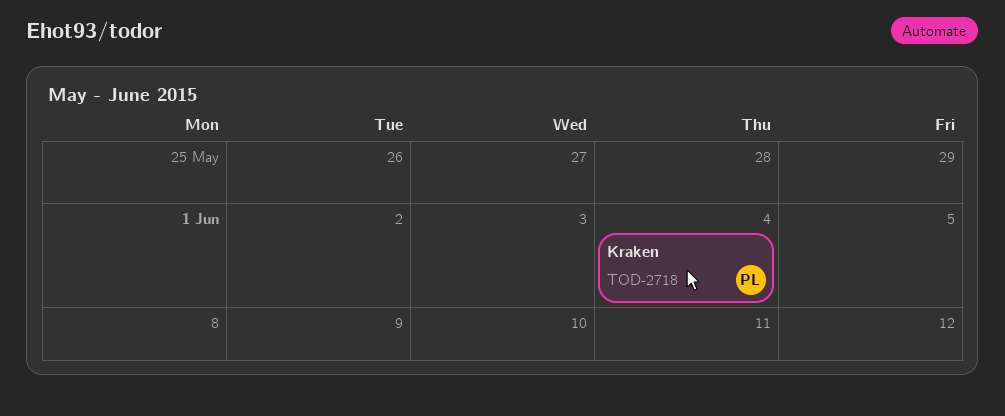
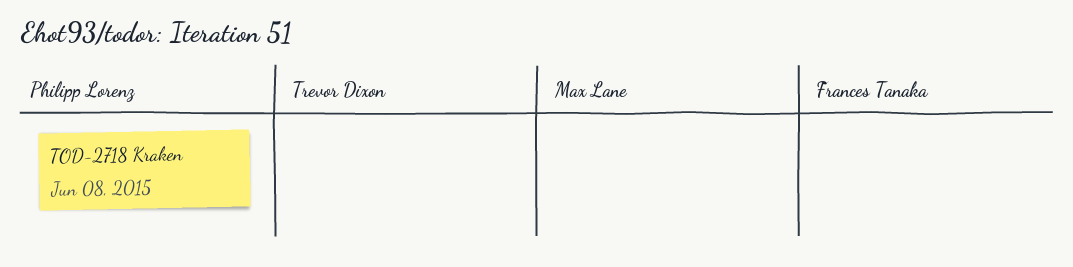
TOD-2718, due: Jun 4 -> Jun 8

